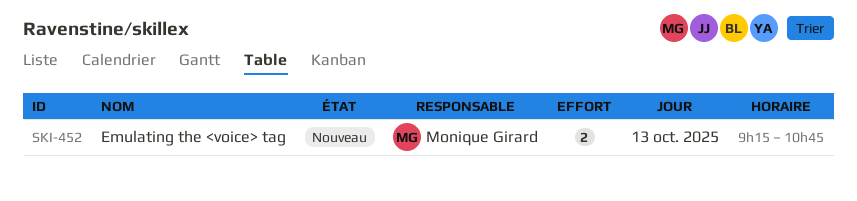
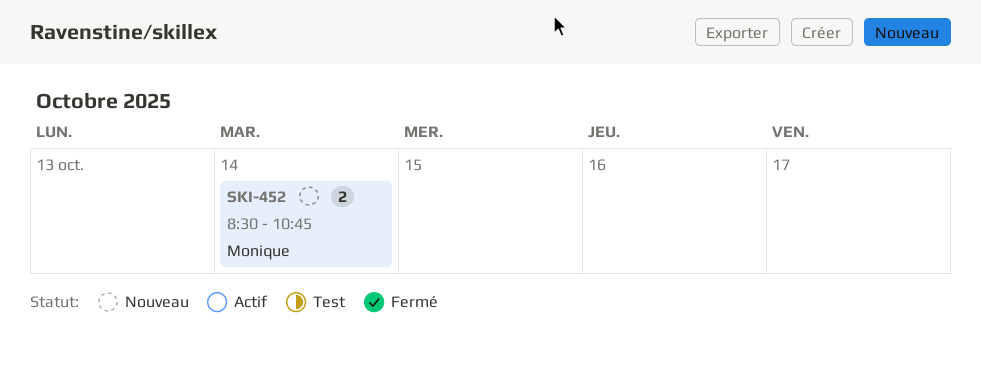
SKI-452, day: Oct 13 -> Oct 14
SKI-452, begins: 09:15 -> 08:30

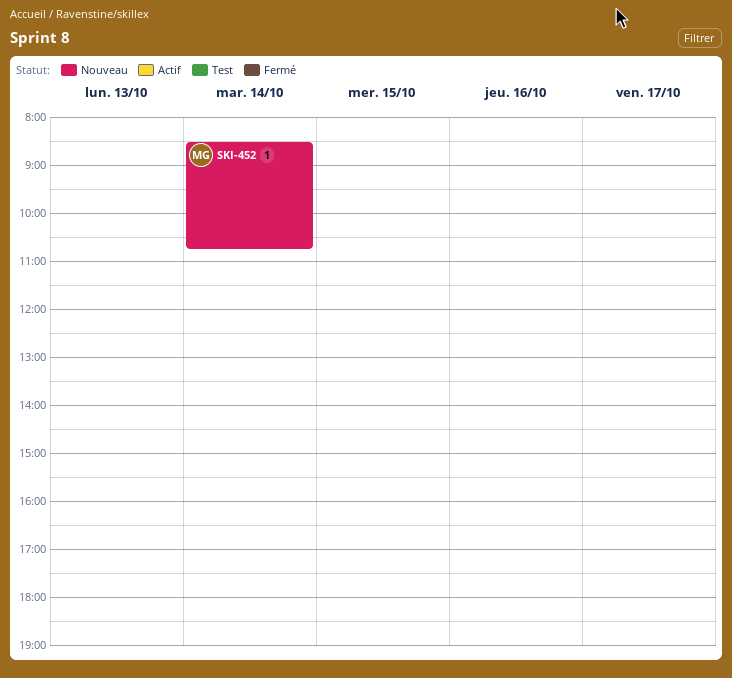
SKI-452, estimate: 2 -> 1

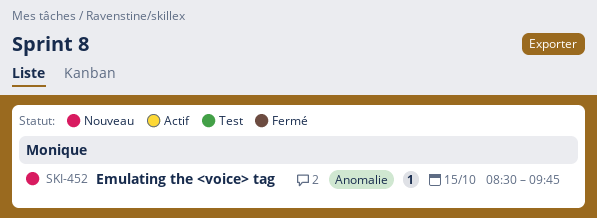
SKI-452, day: Oct 14 -> Oct 15
SKI-452, ends: 10:45 -> 09:45

